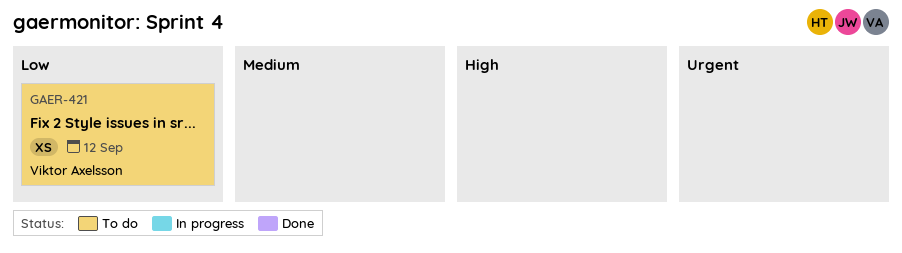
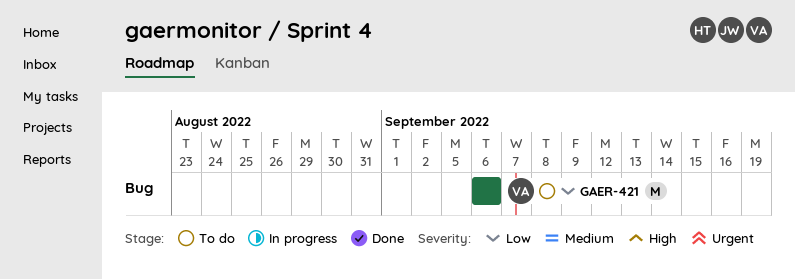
GAER-421, estimate: XS -> M
GAER-421, due: Sep 12 -> Sep 6

